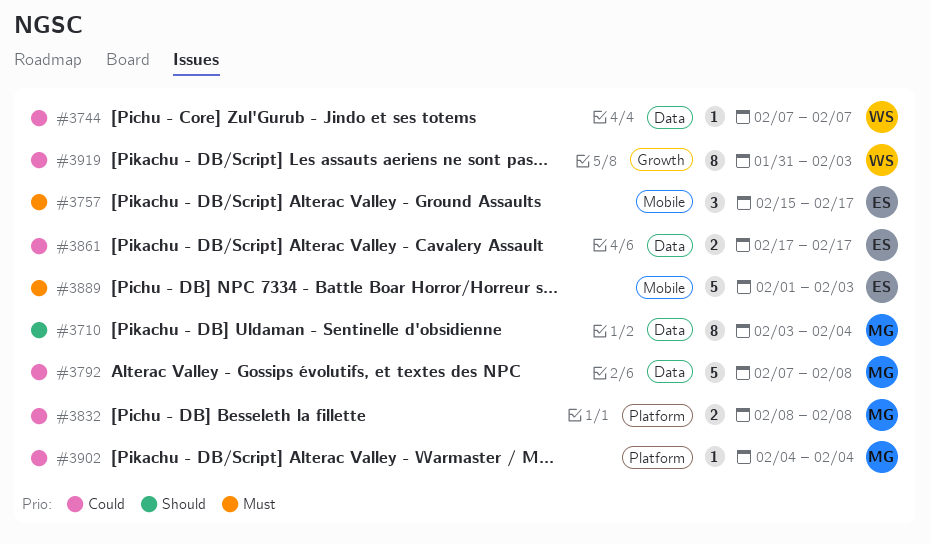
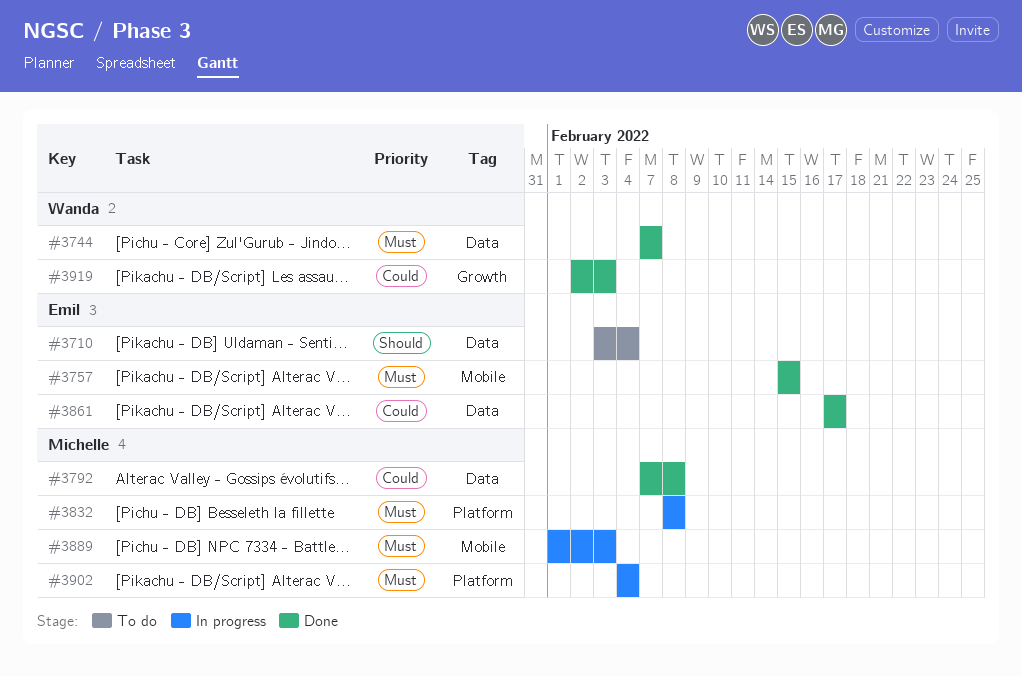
#3710, owner: Michelle -> Emil
#3744, priority: Could -> Must
#3757, due: Feb 17 -> Feb 15
#3832, priority: Could -> Must
#3889, owner: Emil -> Michelle
#3902, priority: Could -> Must
#3919, start: Jan 31 -> Feb 2

